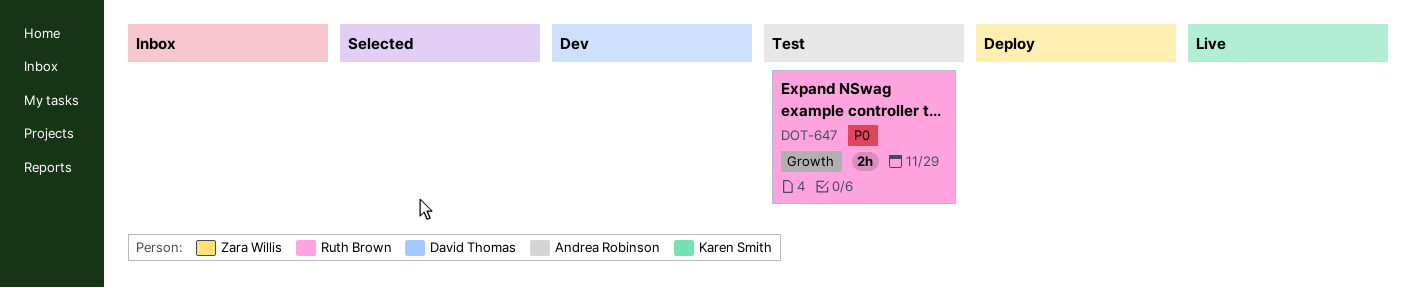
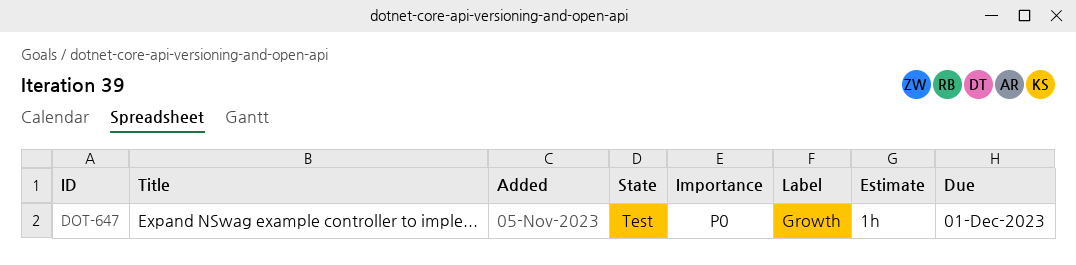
DOT-647, estimate: 2h -> 1h
DOT-647, due: Nov 29 -> Dec 1

